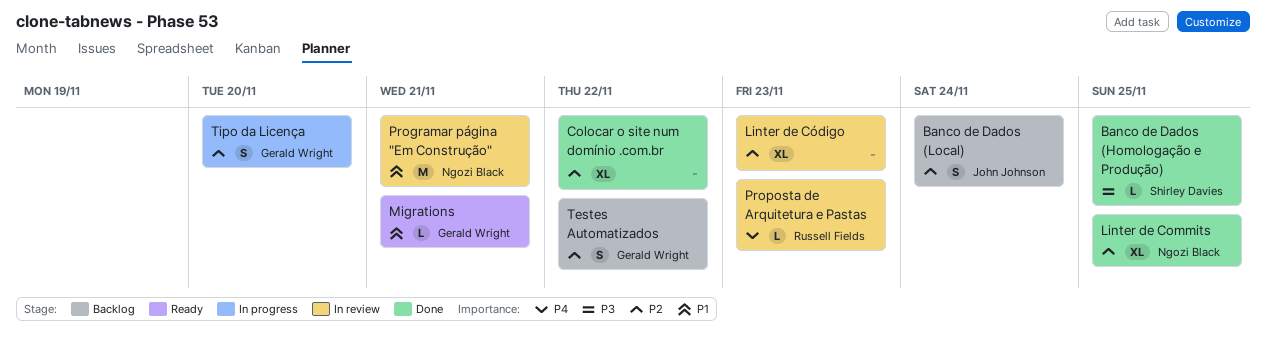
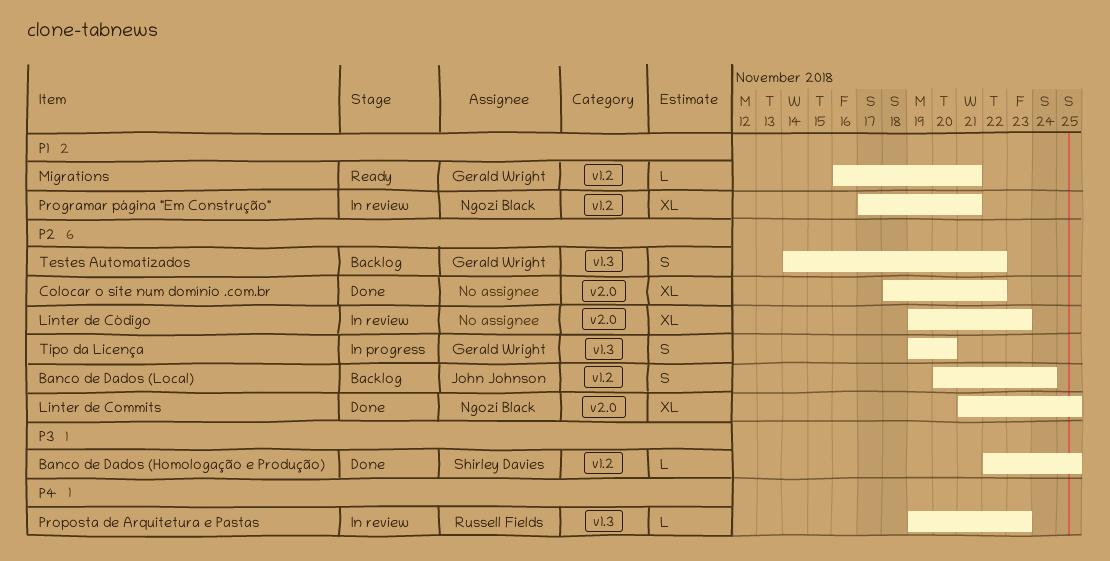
Programar página "Em Construção", estimate: M -> XL

